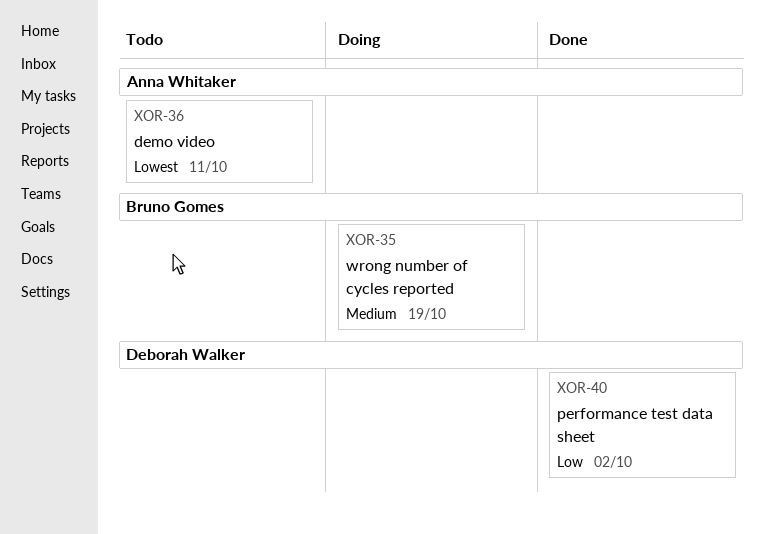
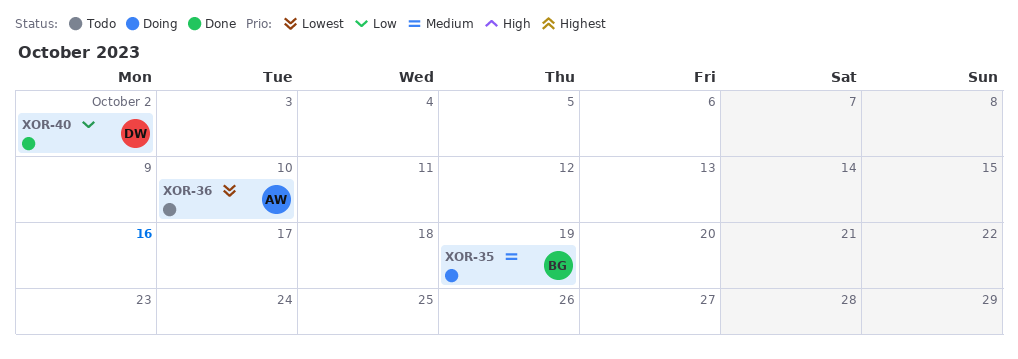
XOR-36, due: Oct 11 -> Oct 10

